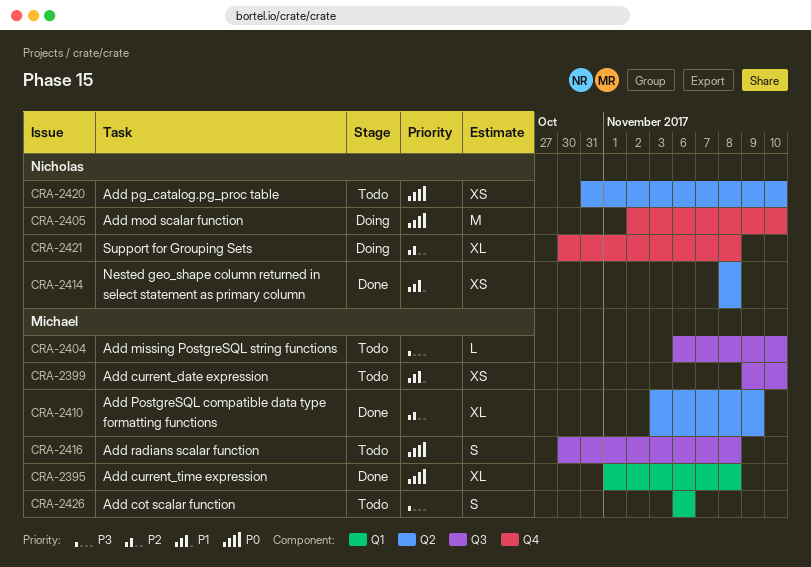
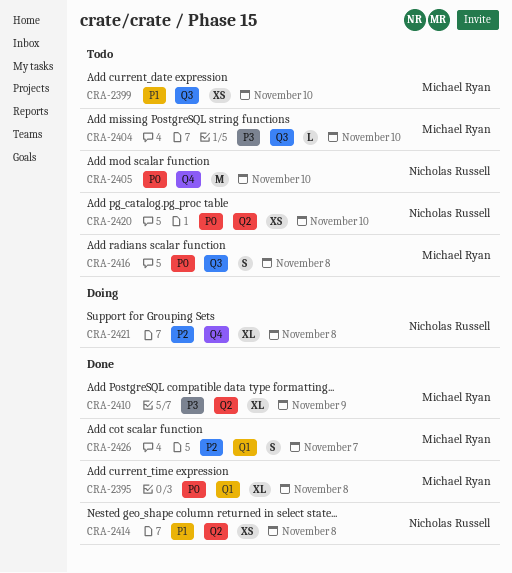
CRA-2405, status: Doing -> Todo
CRA-2410, priority: P2 -> P3
CRA-2426, status: Todo -> Done
CRA-2426, priority: P3 -> P2
CRA-2426, due: Nov 6 -> Nov 7

